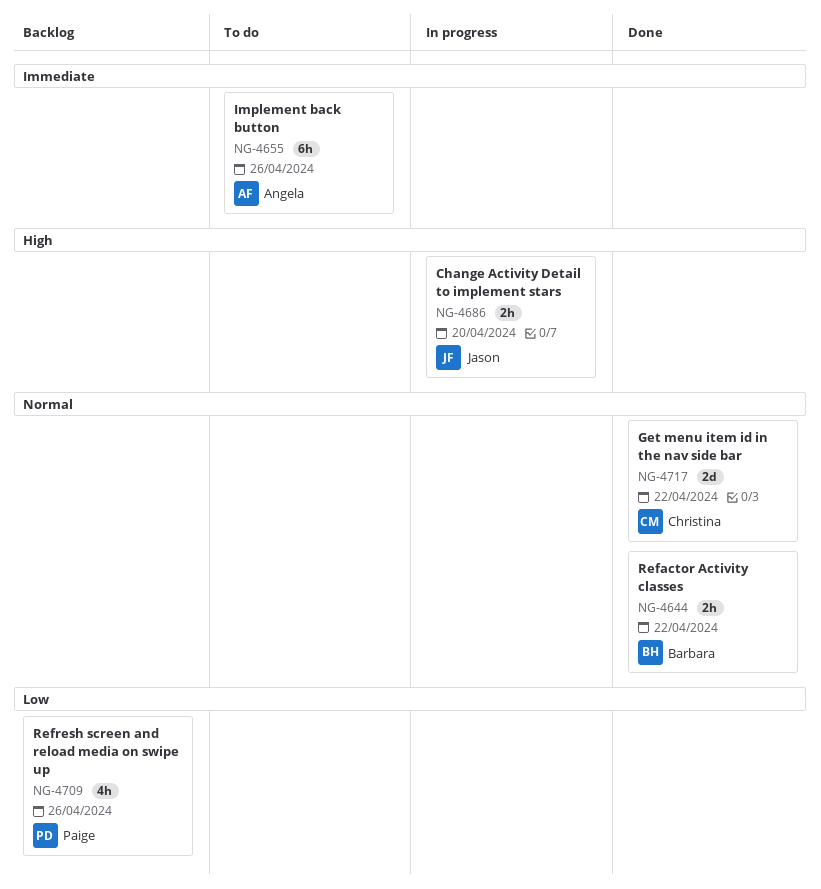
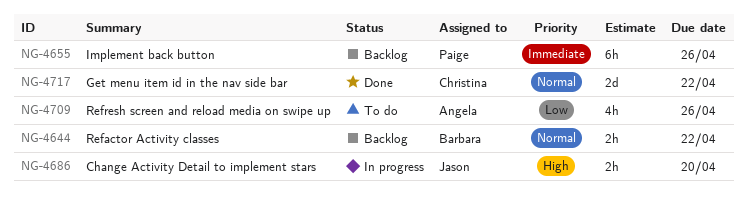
NG-4644, status: Done -> Backlog
NG-4655, status: To do -> Backlog
NG-4655, owner: Angela -> Paige
NG-4709, status: Backlog -> To do
NG-4709, owner: Paige -> Angela

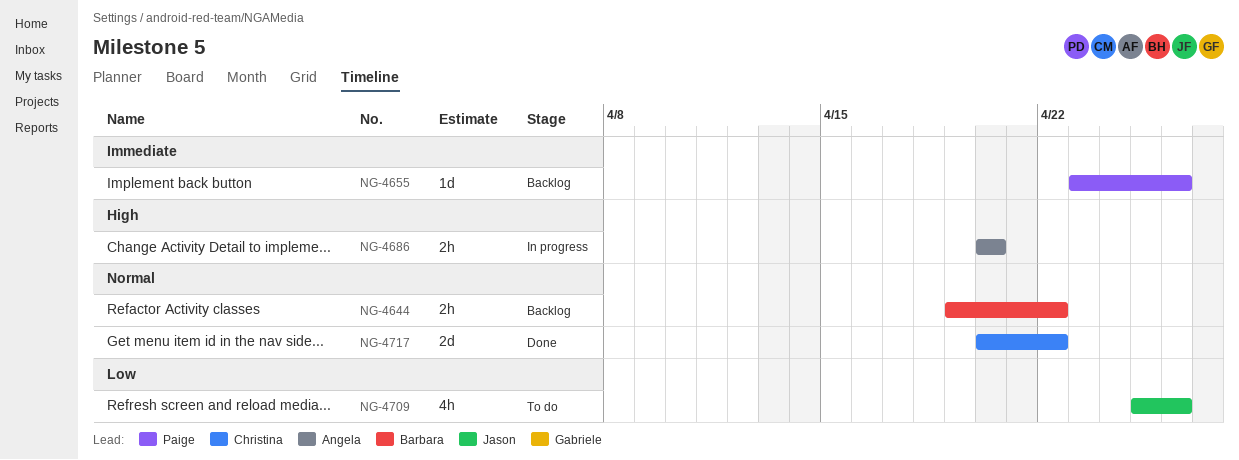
NG-4655, estimate: 6h -> 1d
NG-4686, owner: Jason -> Angela
NG-4709, owner: Angela -> Jason

